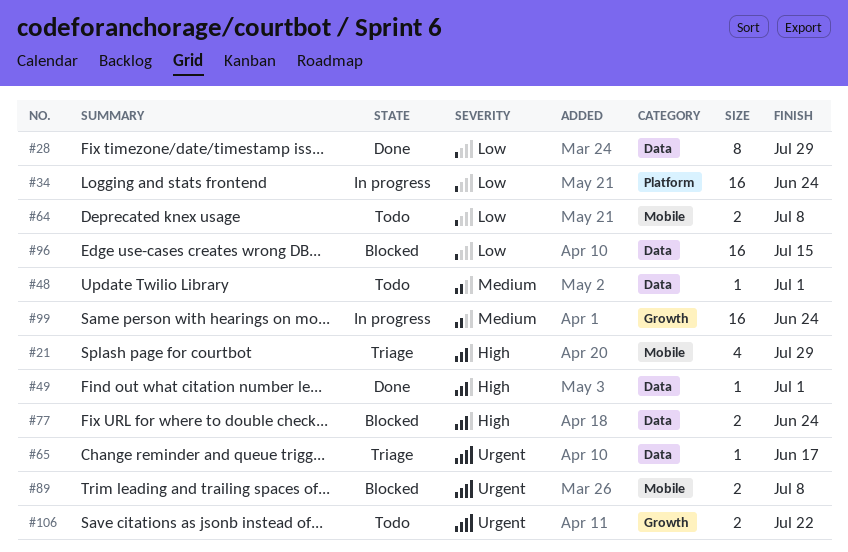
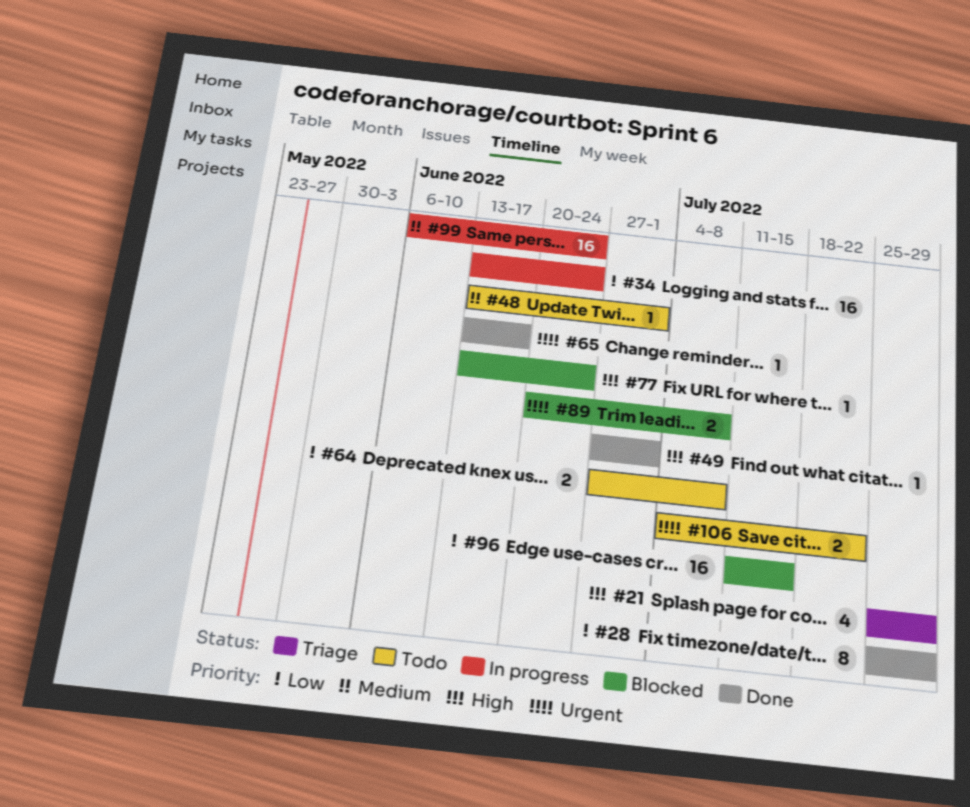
#65, status: Triage -> Done
#77, estimate: 2 -> 1

